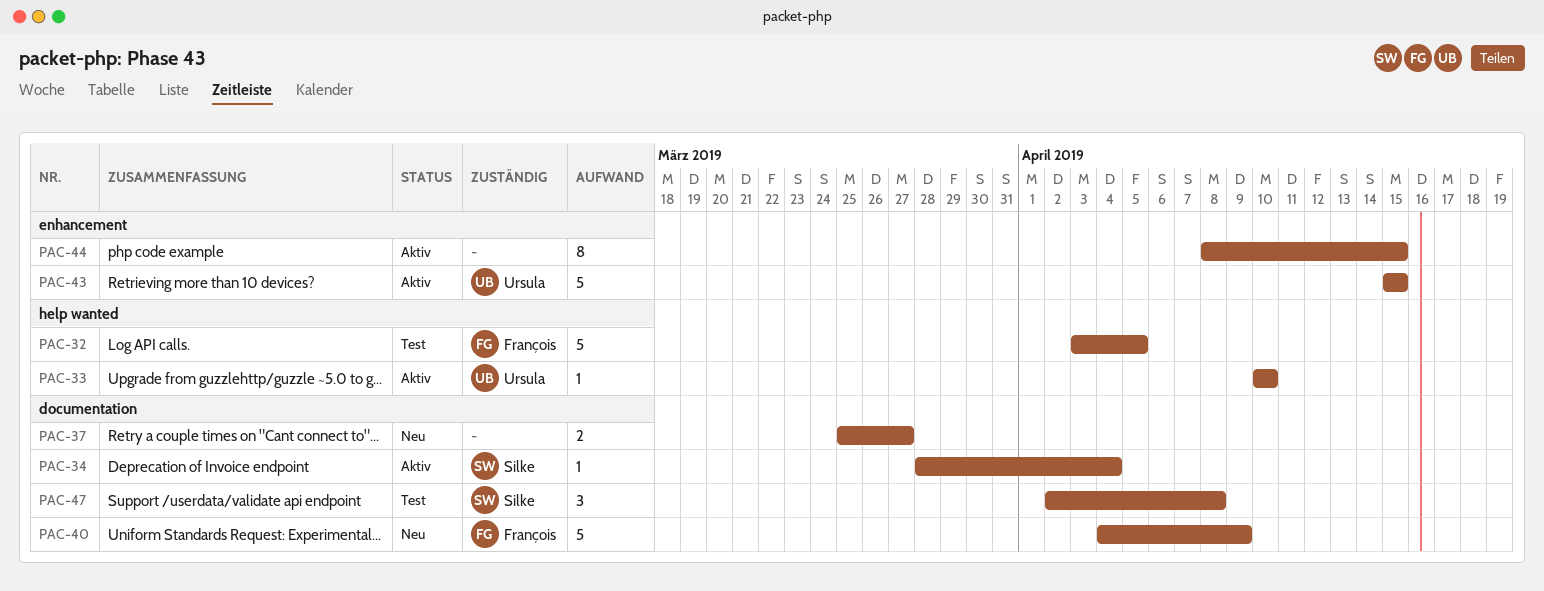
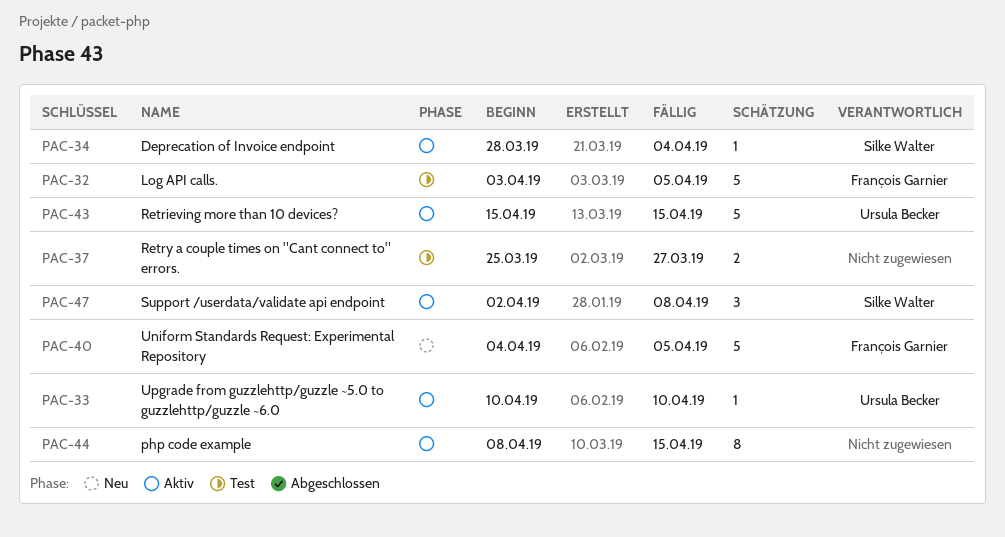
PAC-37, status: Neu -> Test
PAC-40, due: Apr 9 -> Apr 5
PAC-47, status: Test -> Aktiv

